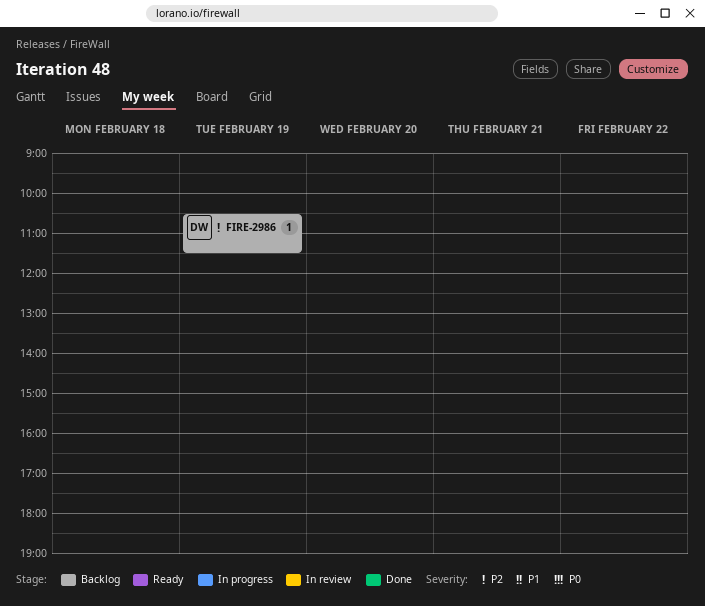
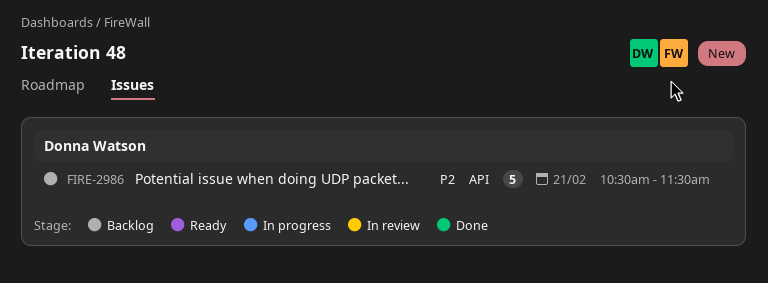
FIRE-2986, estimate: 1 -> 5
FIRE-2986, day: Feb 19 -> Feb 21

